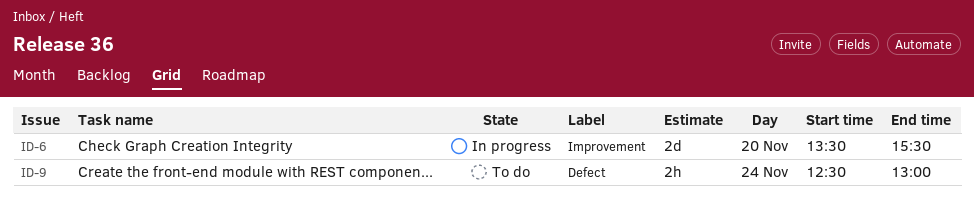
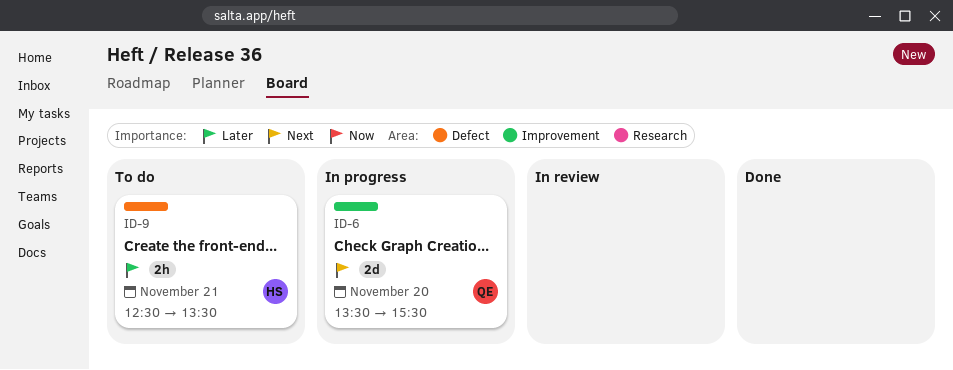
ID-9, day: Nov 24 -> Nov 21
ID-9, ends: 13:00 -> 13:30

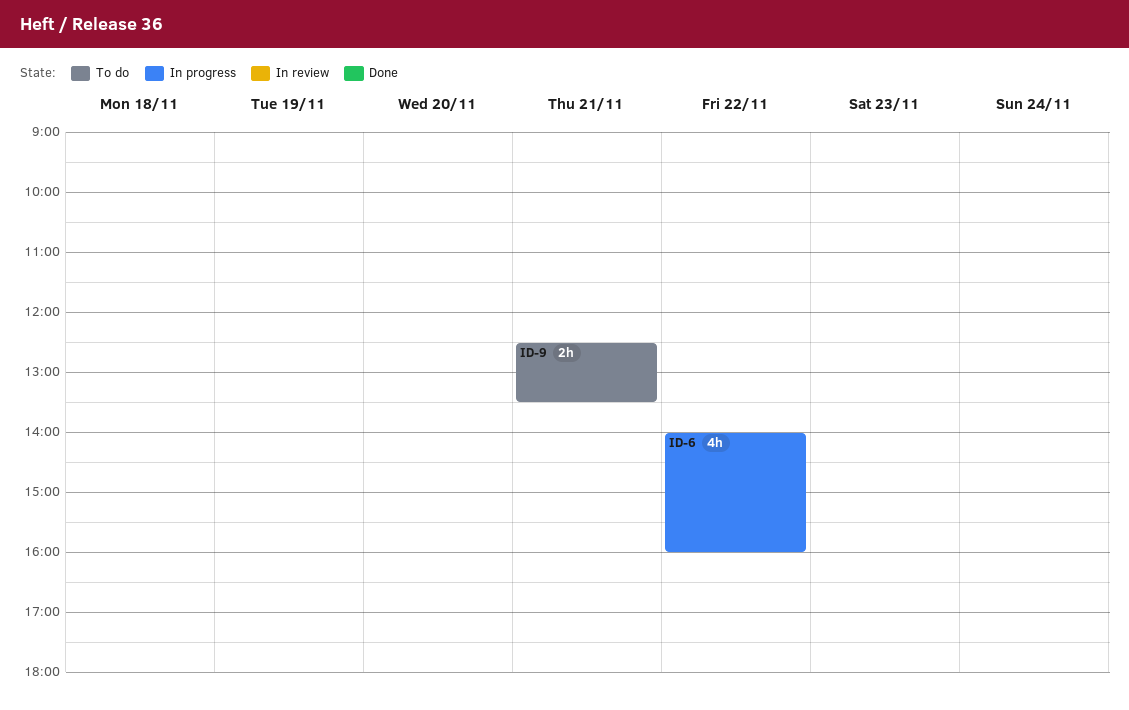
ID-6, estimate: 2d -> 4h
ID-6, day: Nov 20 -> Nov 22
ID-6, begins: 13:30 -> 14:00
ID-6, ends: 15:30 -> 16:00

